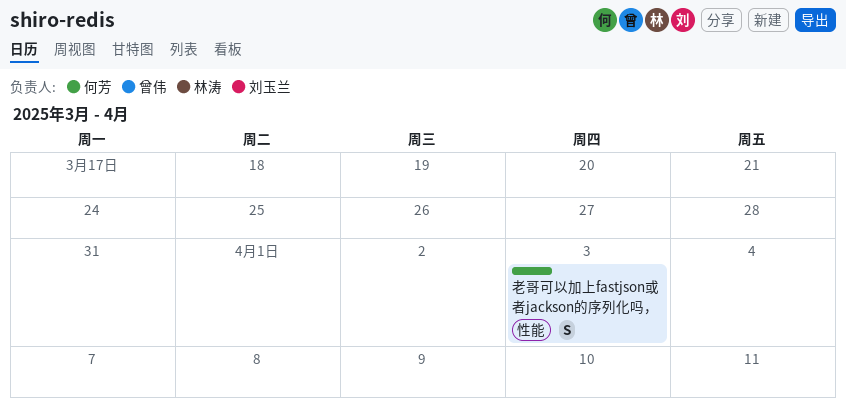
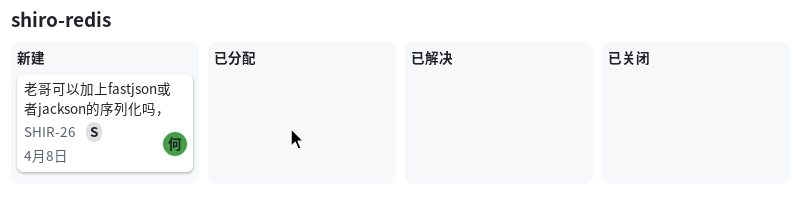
老哥可以加上fastjson或者jackson的序列化吗，, due: Apr 3 -> Apr 8

